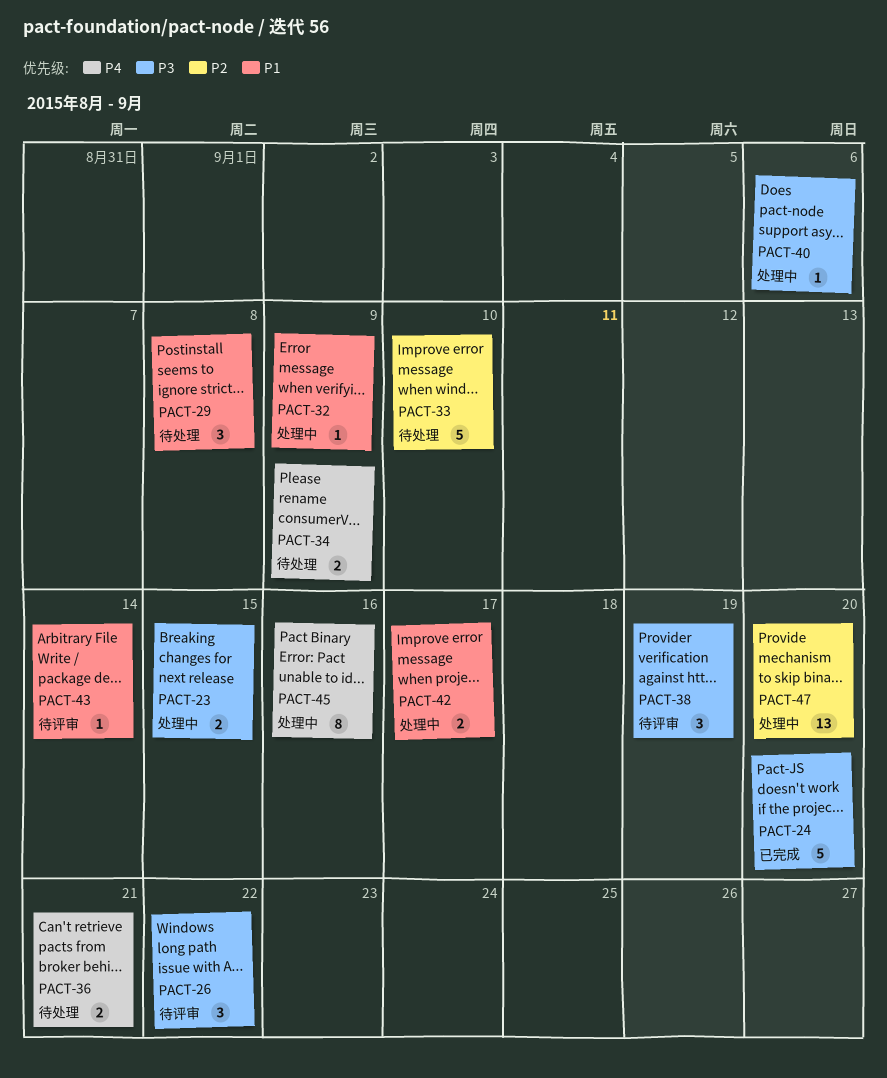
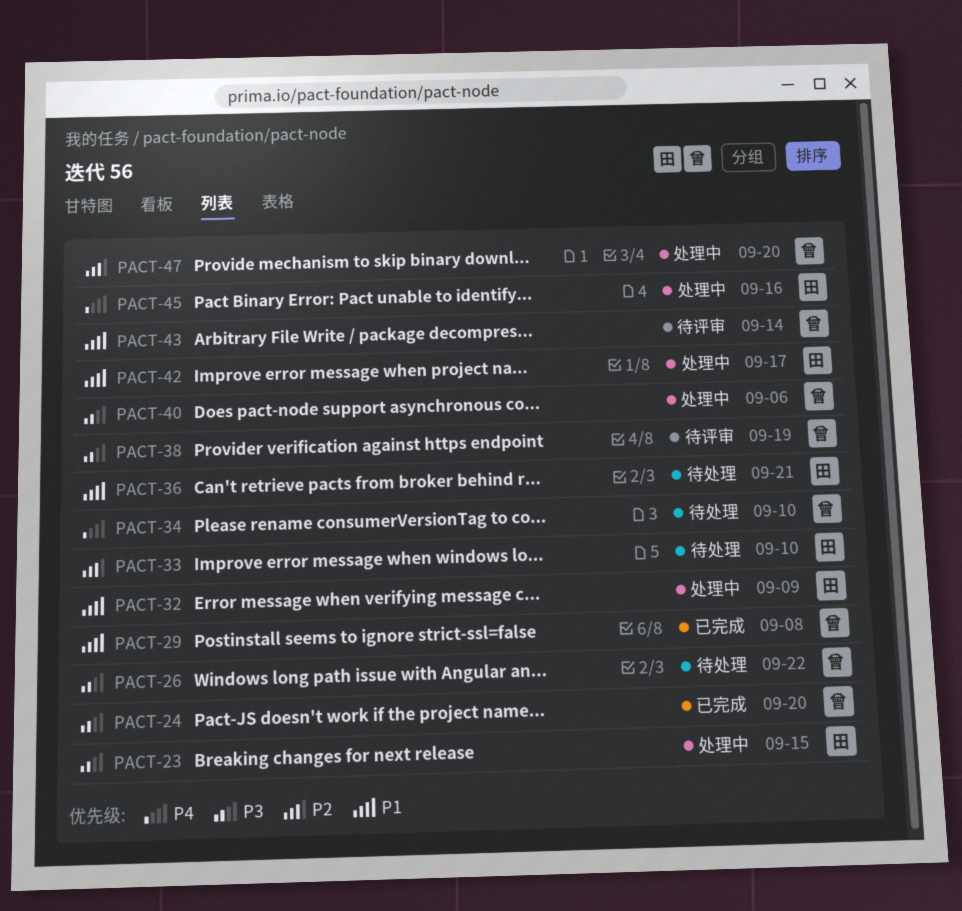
PACT-26, status: 待评审 -> 待处理
PACT-29, status: 待处理 -> 已完成
PACT-34, due: Sep 9 -> Sep 10
PACT-36, priority: P4 -> P1

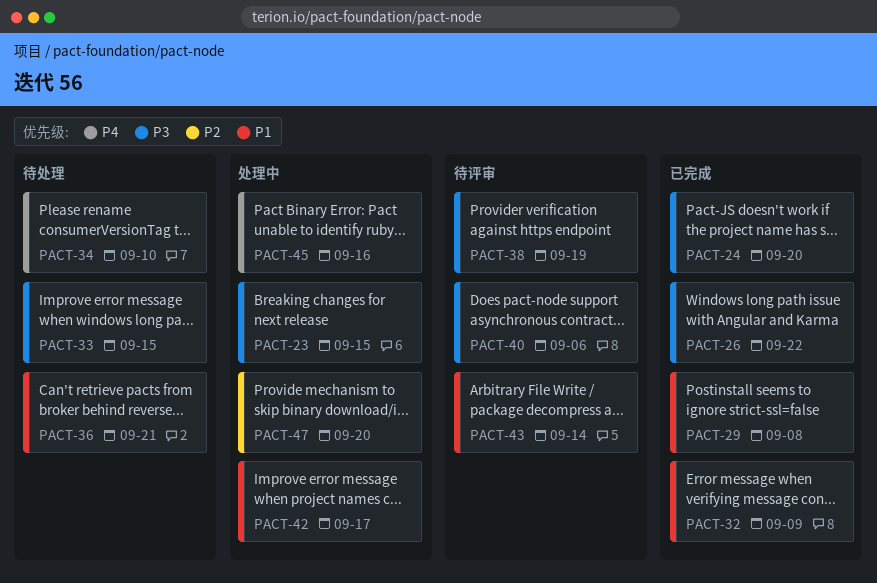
PACT-26, status: 待处理 -> 已完成
PACT-32, status: 处理中 -> 已完成
PACT-33, priority: P2 -> P3
PACT-33, due: Sep 10 -> Sep 15
PACT-40, status: 处理中 -> 待评审

